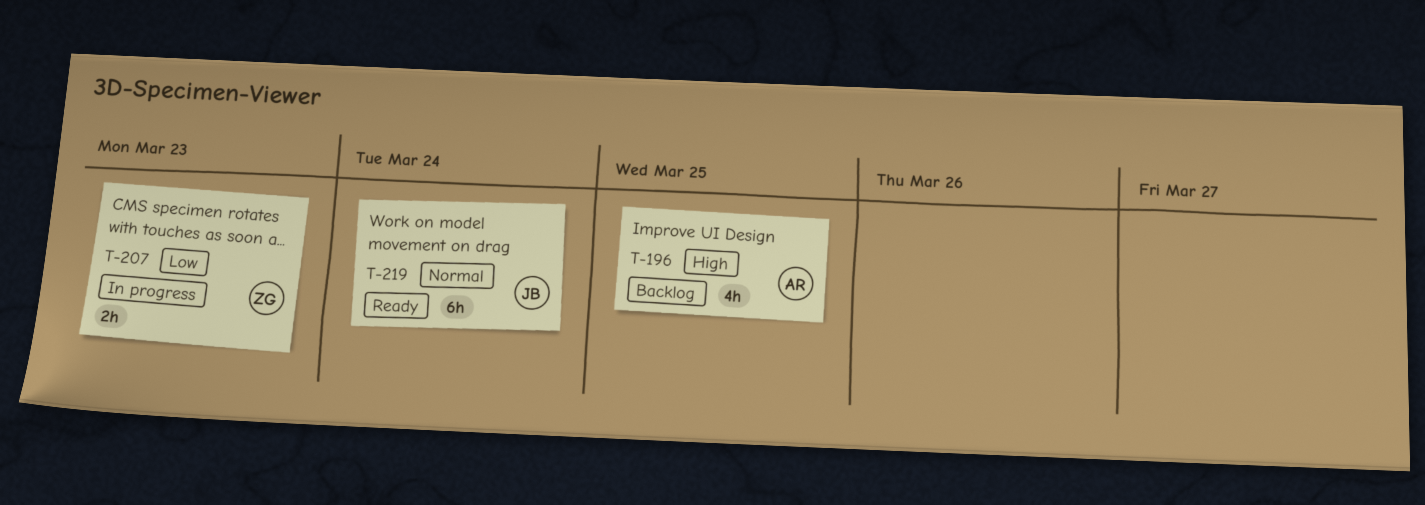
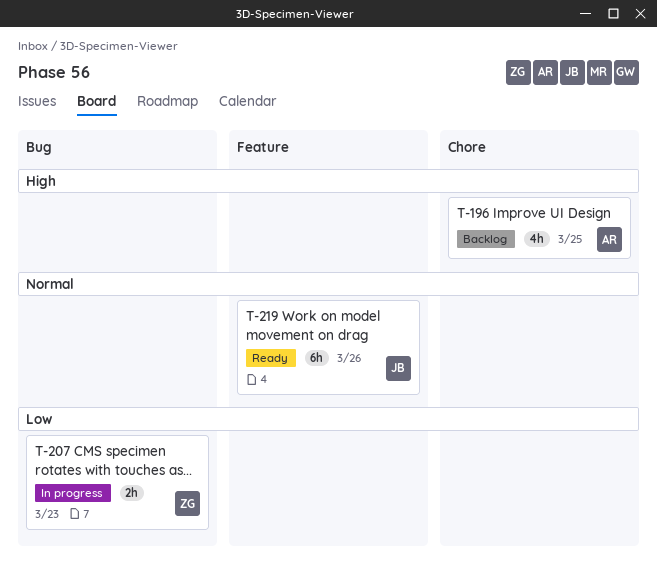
T-219, due: Mar 24 -> Mar 26

